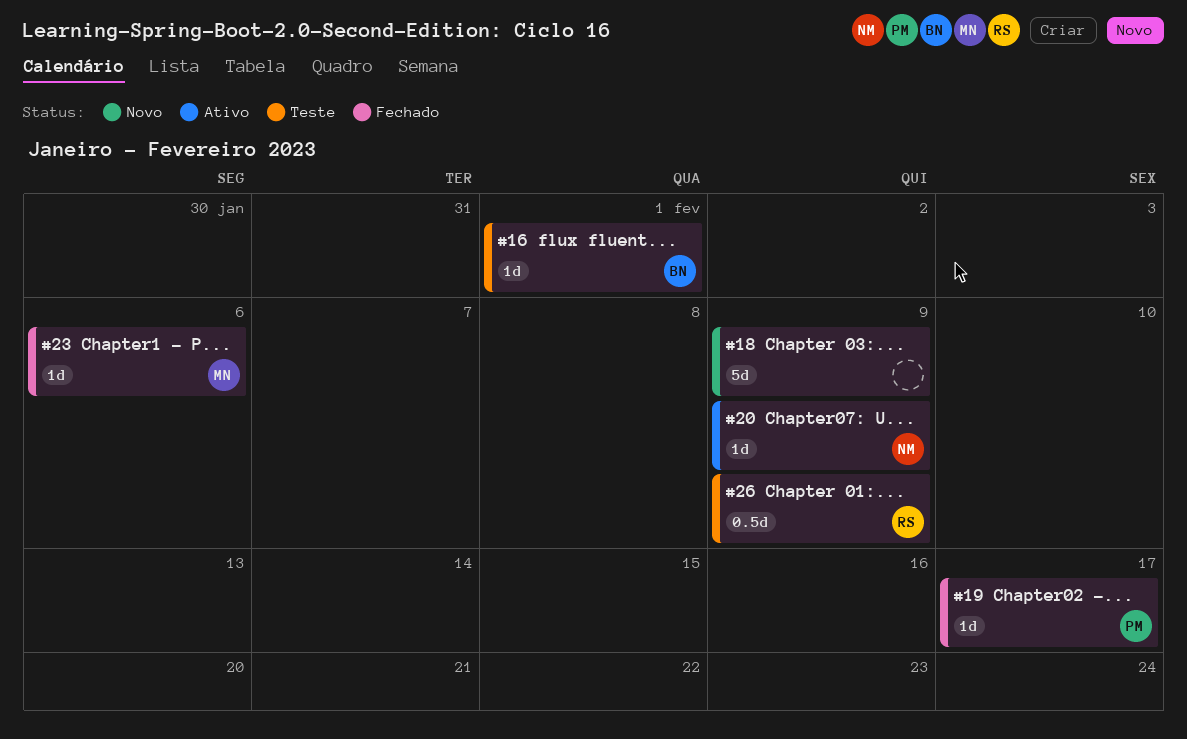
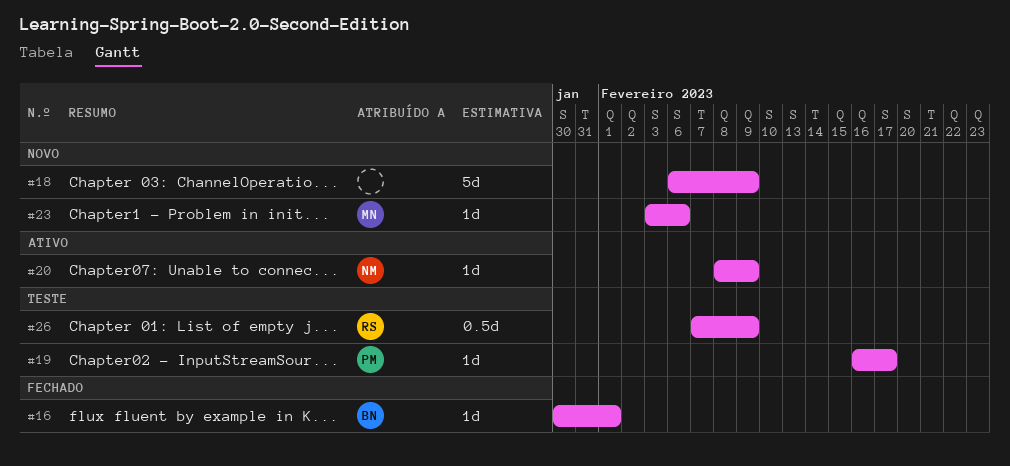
#16, status: Teste -> Fechado
#19, status: Fechado -> Teste
#23, status: Fechado -> Novo

